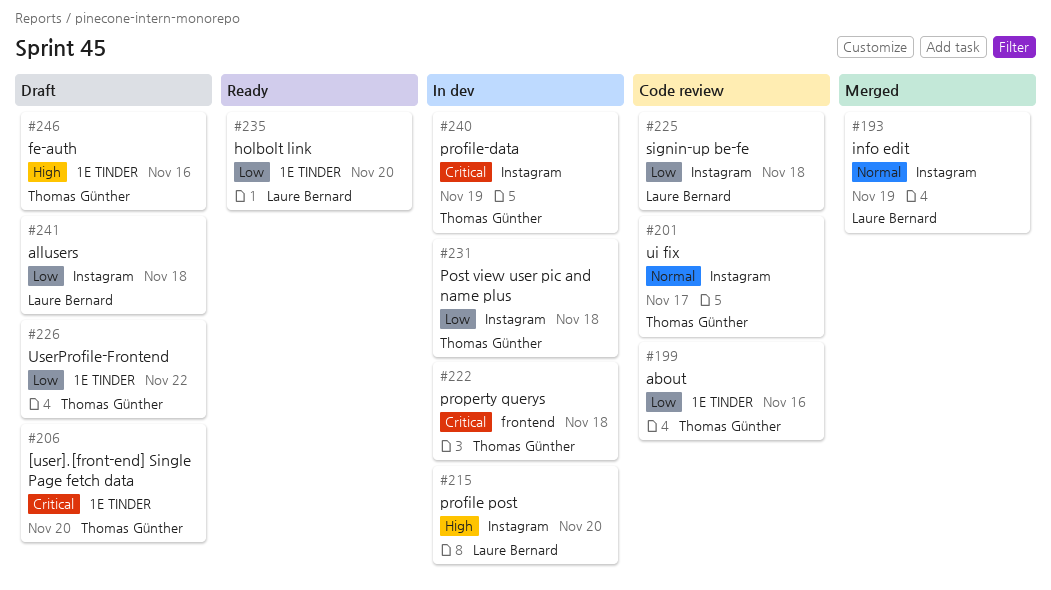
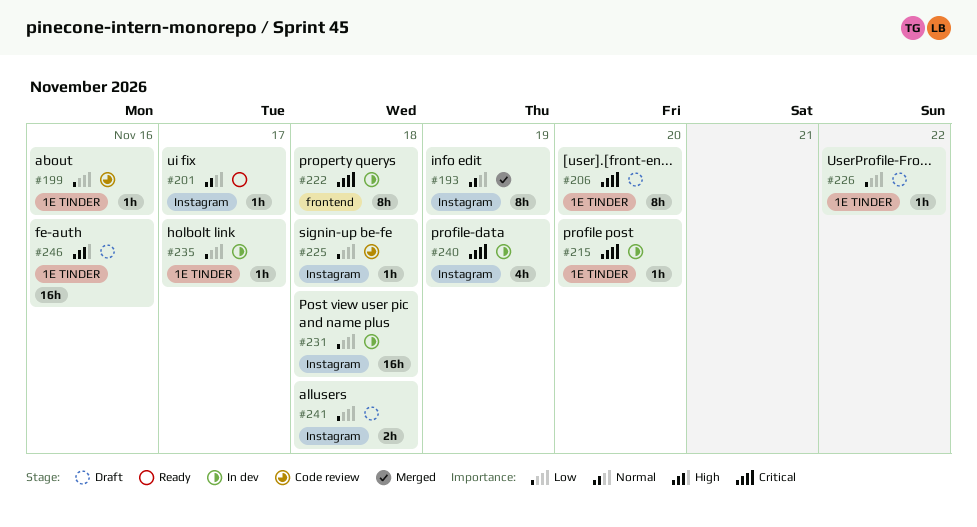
#201, status: Code review -> Ready
#215, priority: High -> Critical
#215, label: Instagram -> 1E TINDER
#235, status: Ready -> In dev
#235, due: Nov 20 -> Nov 17

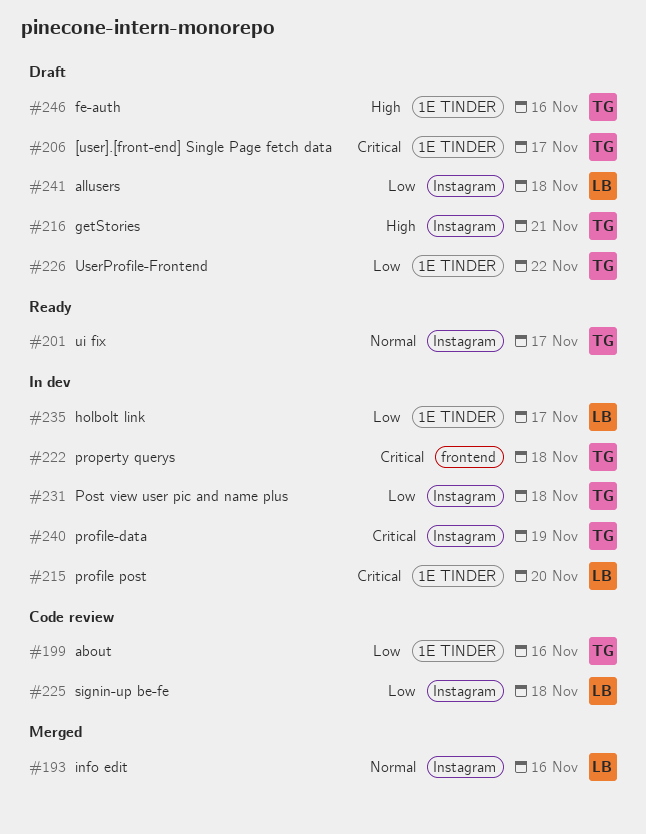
#193, due: Nov 19 -> Nov 16
#206, due: Nov 20 -> Nov 17
#216: none -> present

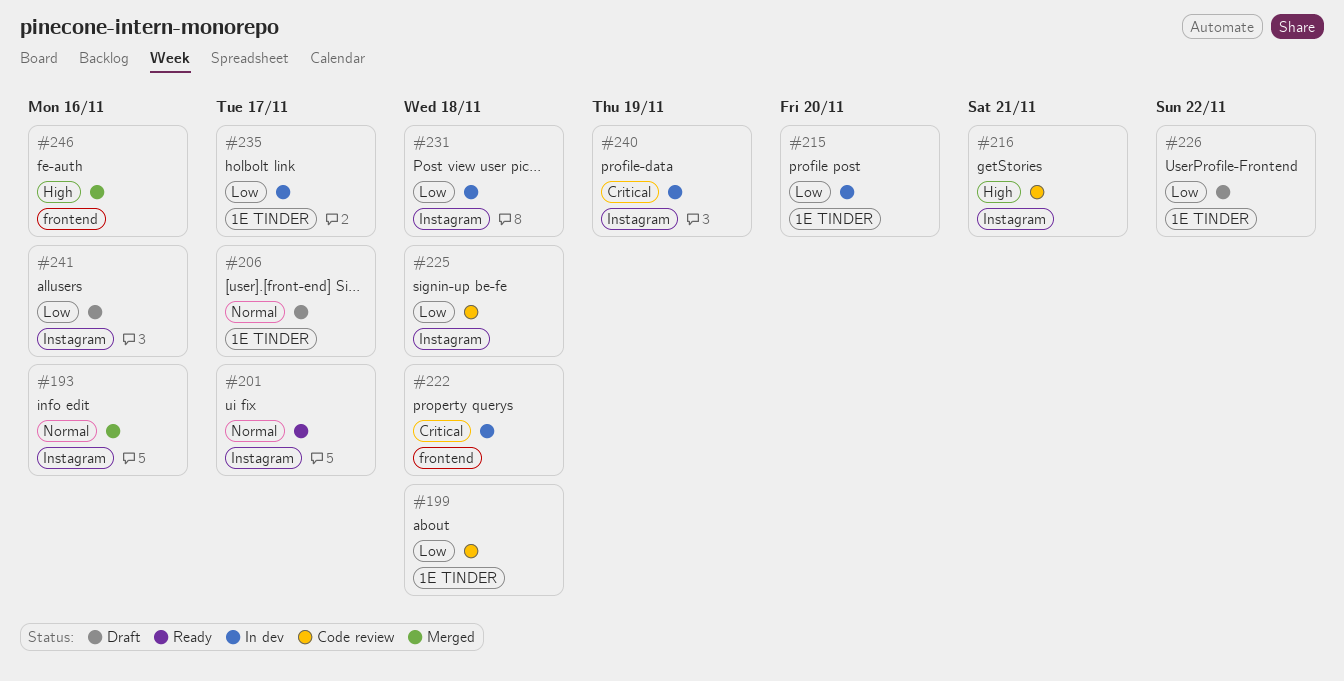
#199, due: Nov 16 -> Nov 18
#206, priority: Critical -> Normal
#215, priority: Critical -> Low
#216, status: Draft -> Code review
#241, due: Nov 18 -> Nov 16
#246, status: Draft -> Merged
#246, label: 1E TINDER -> frontend

